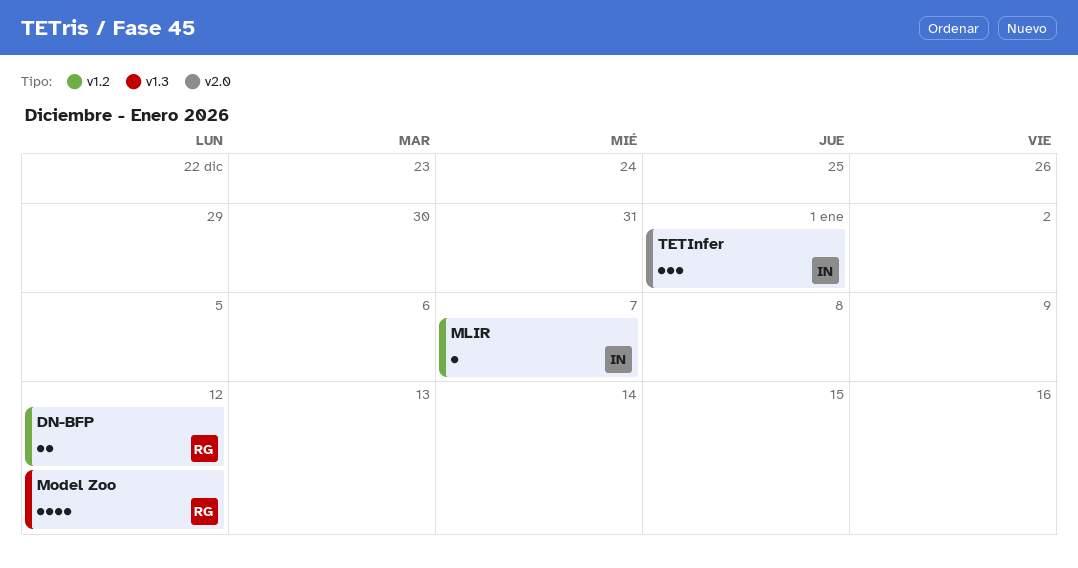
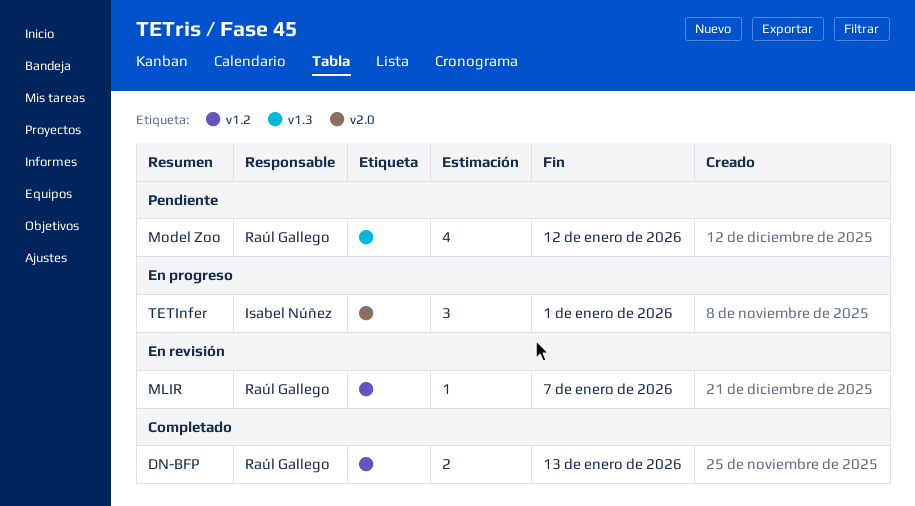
DN-BFP, due: Jan 12 -> Jan 13
MLIR, owner: Isabel Núñez -> Raúl Gallego

